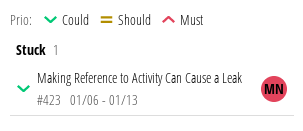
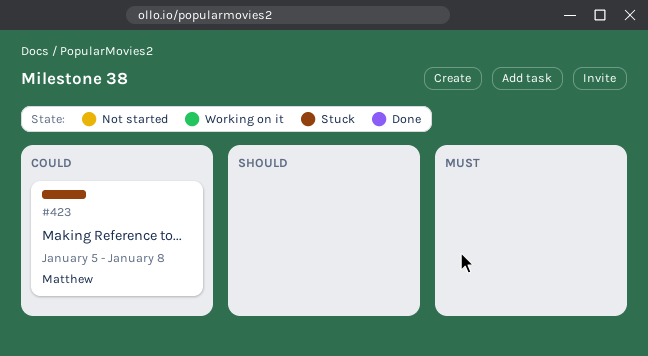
#423, start: Jan 6 -> Jan 5
#423, due: Jan 13 -> Jan 8

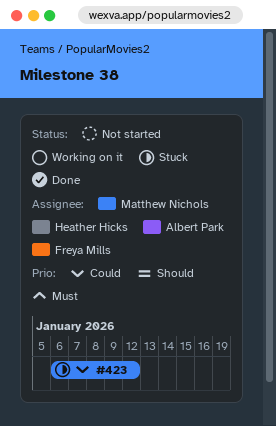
#423, start: Jan 5 -> Jan 6
#423, due: Jan 8 -> Jan 12

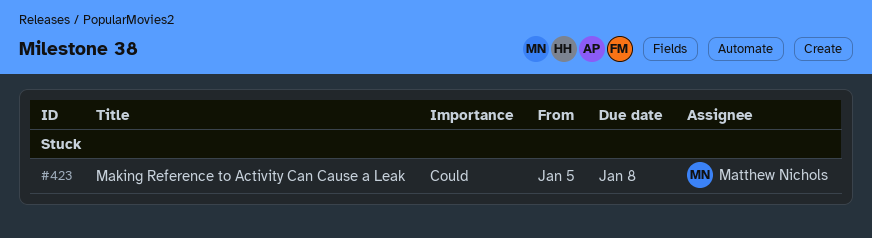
#423, start: Jan 6 -> Jan 5
#423, due: Jan 12 -> Jan 8

